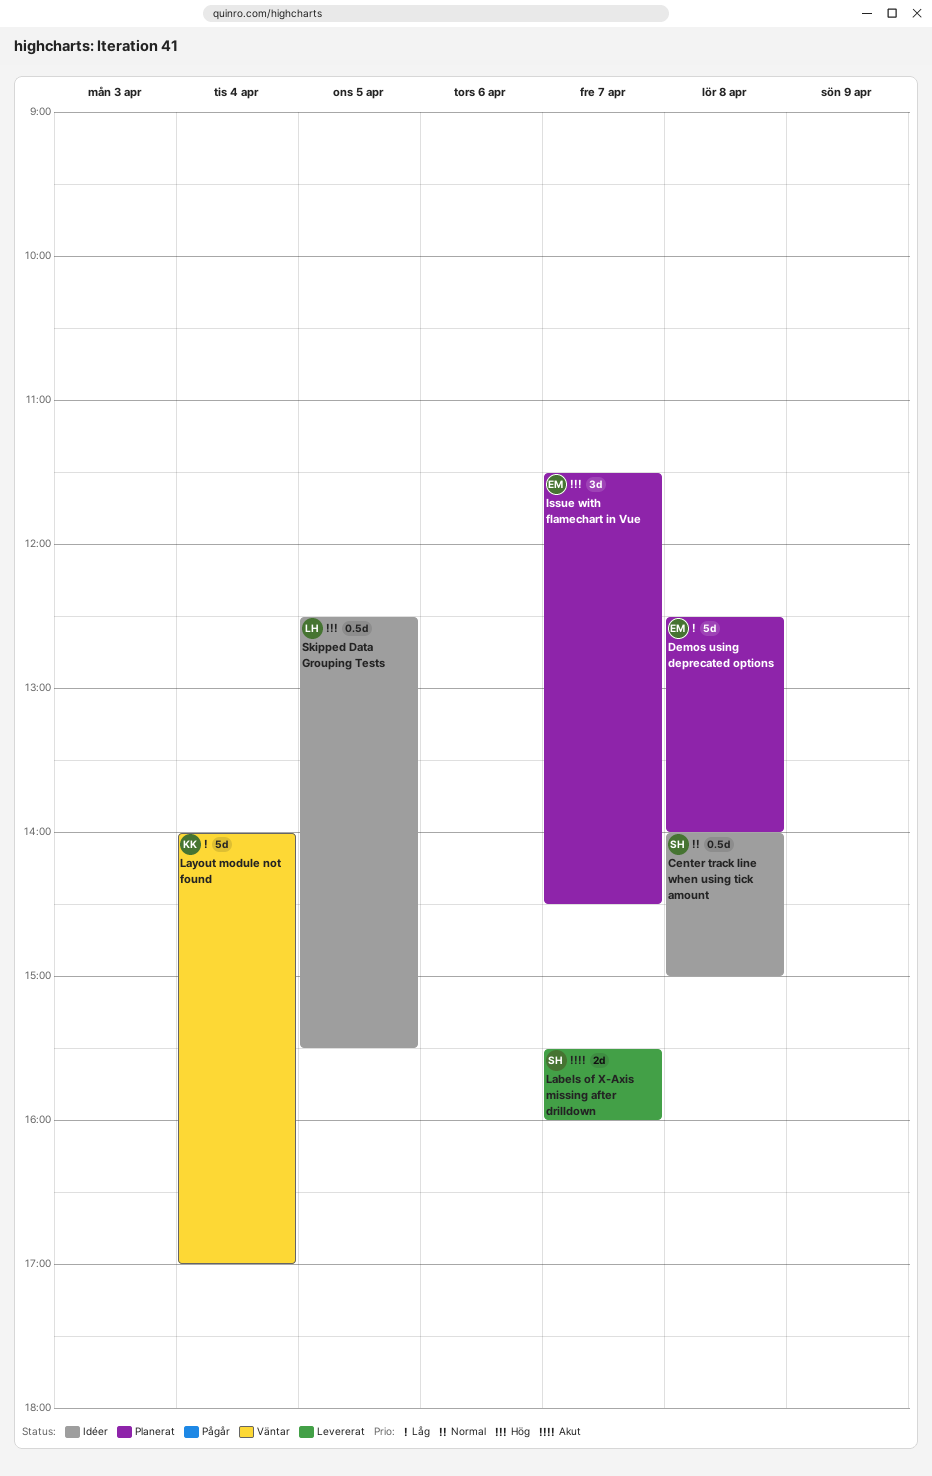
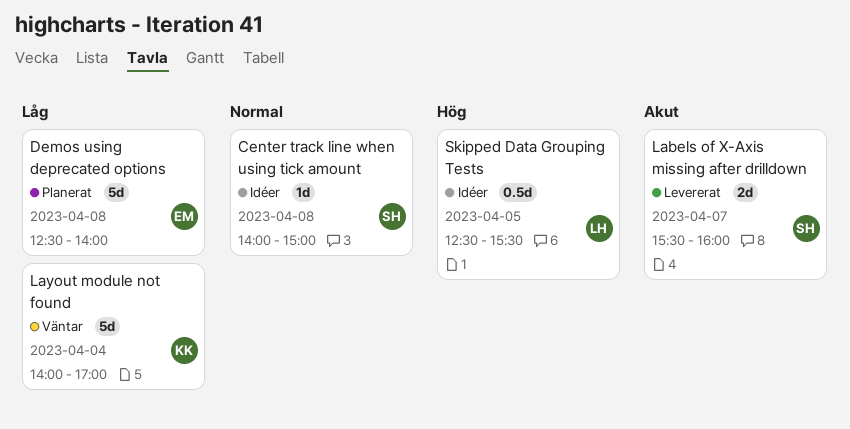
Center track line when using tick amount, estimate: 0.5d -> 1d
Issue with flamechart in Vue: present -> none

